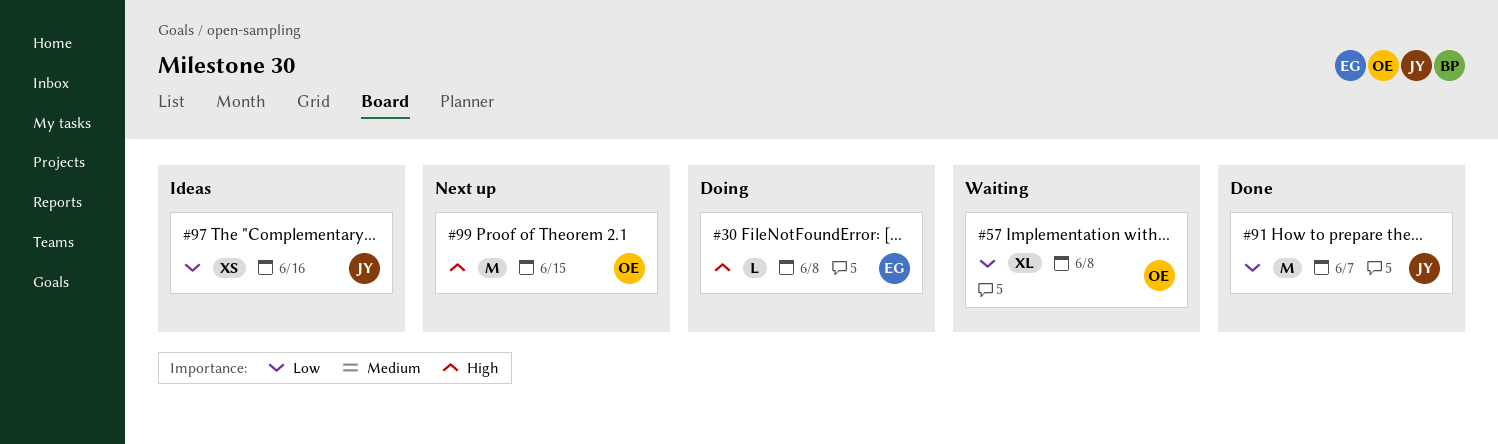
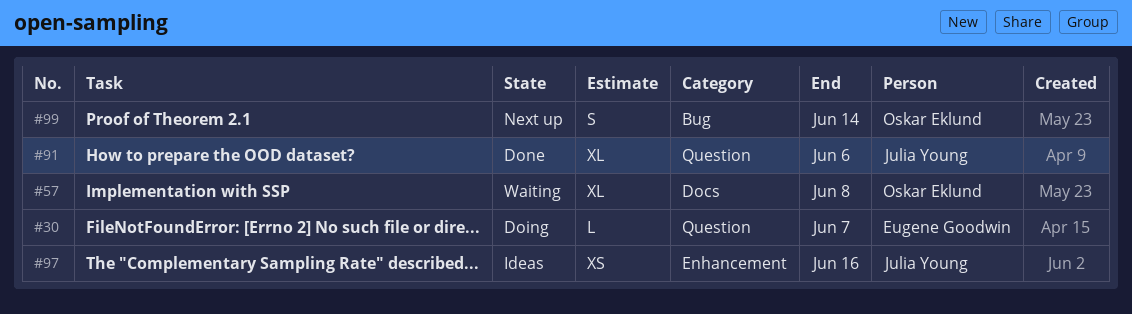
#30, due: Jun 8 -> Jun 7
#91, estimate: M -> XL
#91, due: Jun 7 -> Jun 6
#99, estimate: M -> S
#99, due: Jun 15 -> Jun 14

